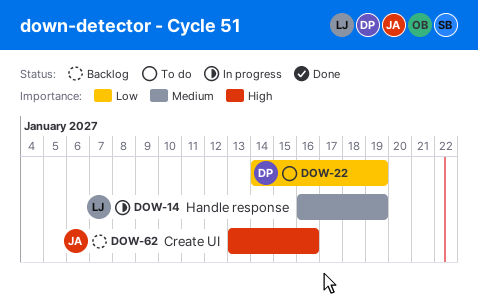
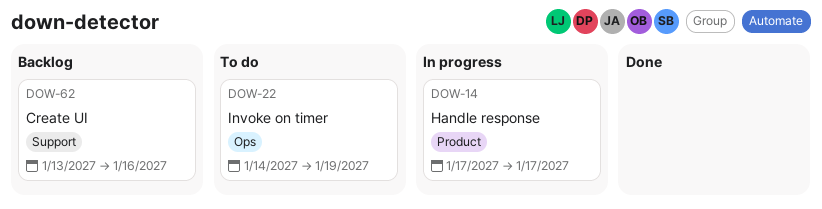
DOW-14, start: Jan 16 -> Jan 17
DOW-14, due: Jan 19 -> Jan 17

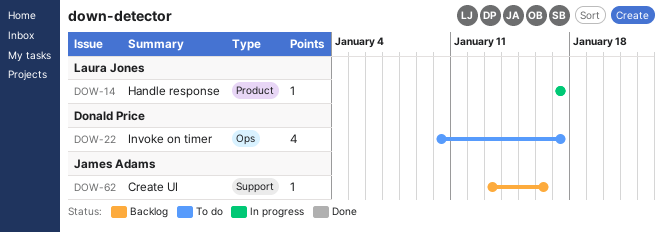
DOW-22, start: Jan 14 -> Jan 10
DOW-22, due: Jan 19 -> Jan 17

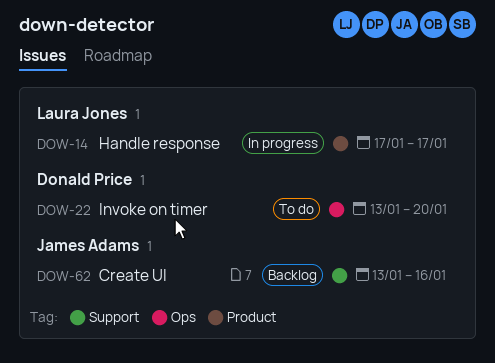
DOW-22, start: Jan 10 -> Jan 13
DOW-22, due: Jan 17 -> Jan 20

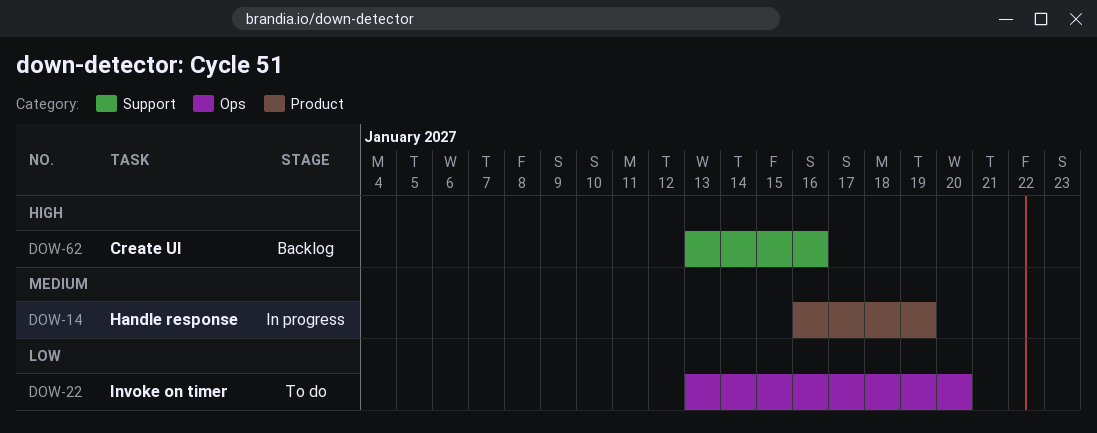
DOW-14, start: Jan 17 -> Jan 16
DOW-14, due: Jan 17 -> Jan 19

